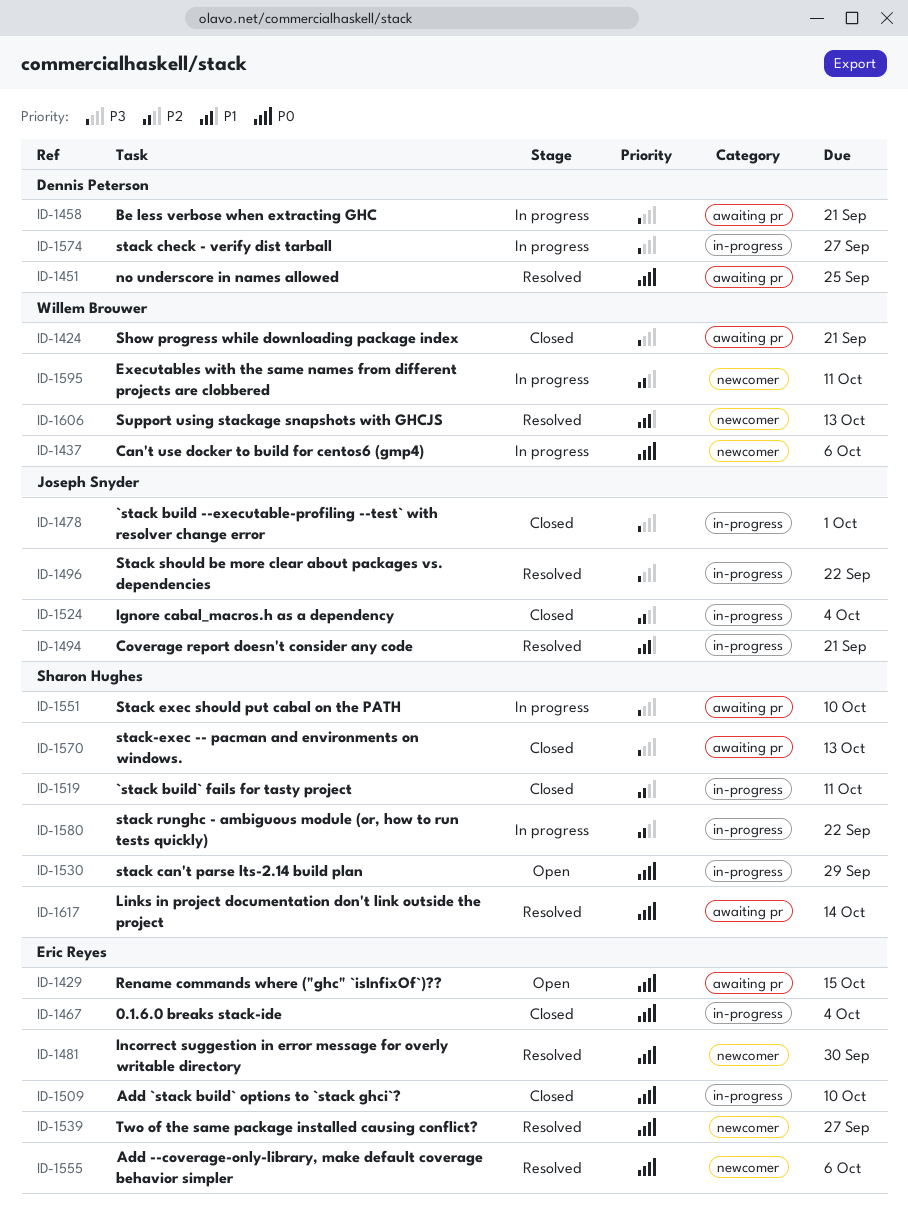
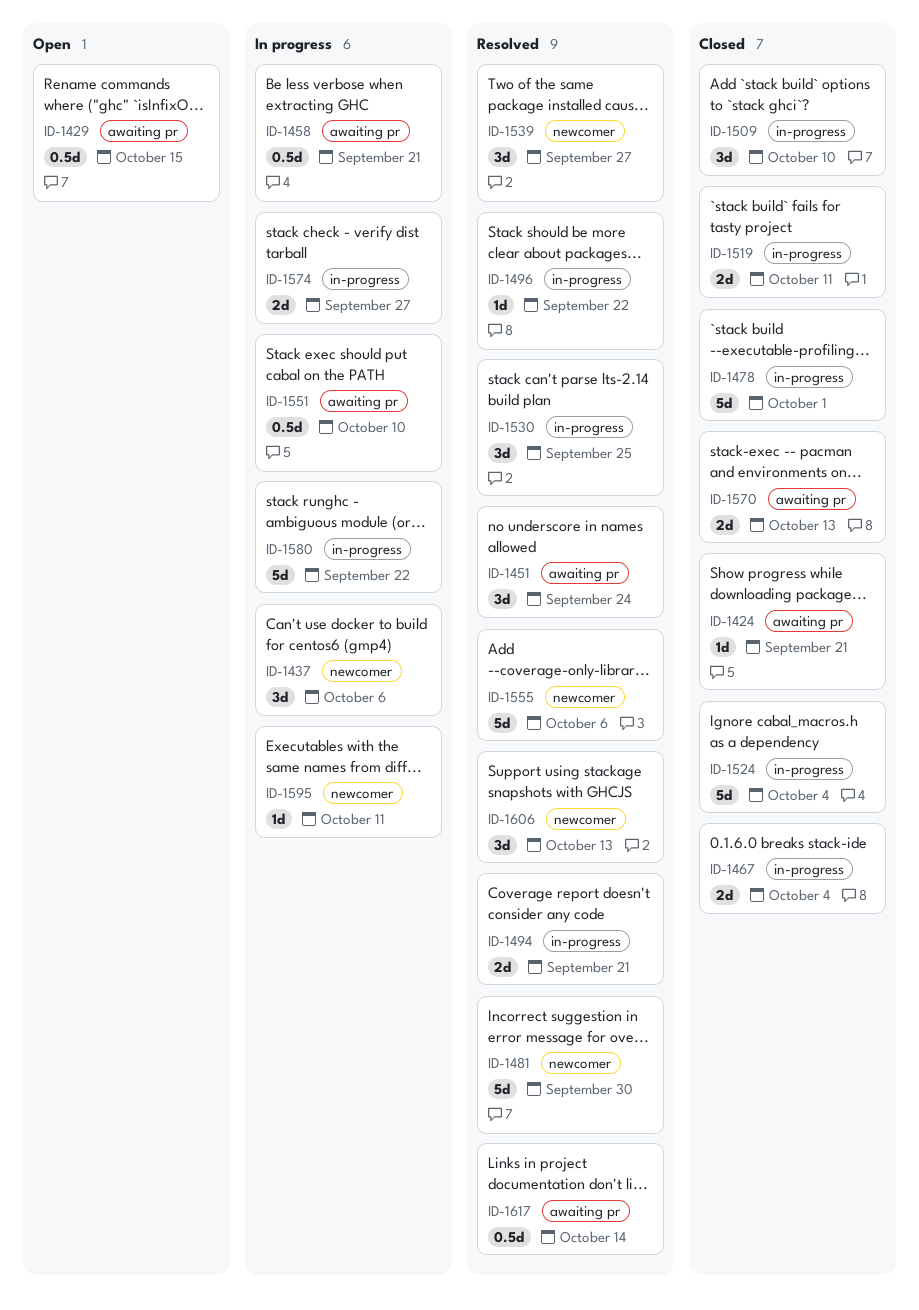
ID-1451, due: Sep 25 -> Sep 24
ID-1530, status: Open -> Resolved
ID-1530, due: Sep 29 -> Sep 25

